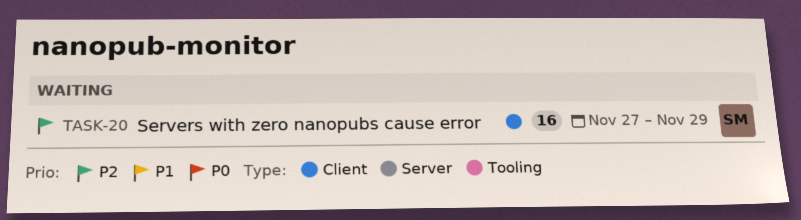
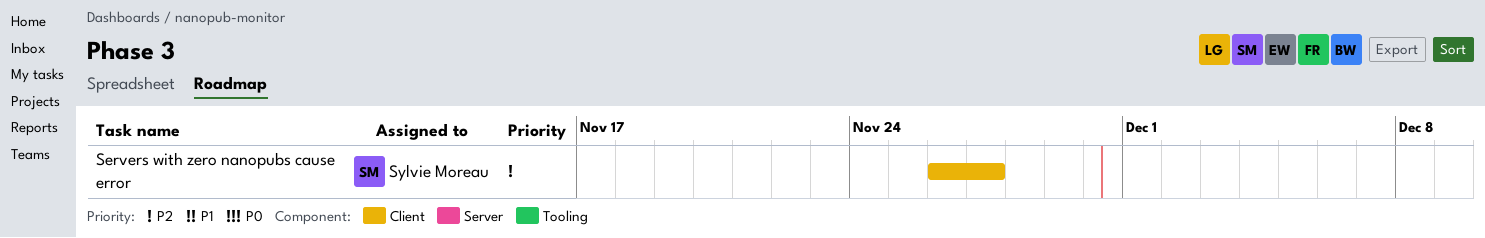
Servers with zero nanopubs cause error, start: Nov 27 -> Nov 26
Servers with zero nanopubs cause error, due: Nov 29 -> Nov 27

